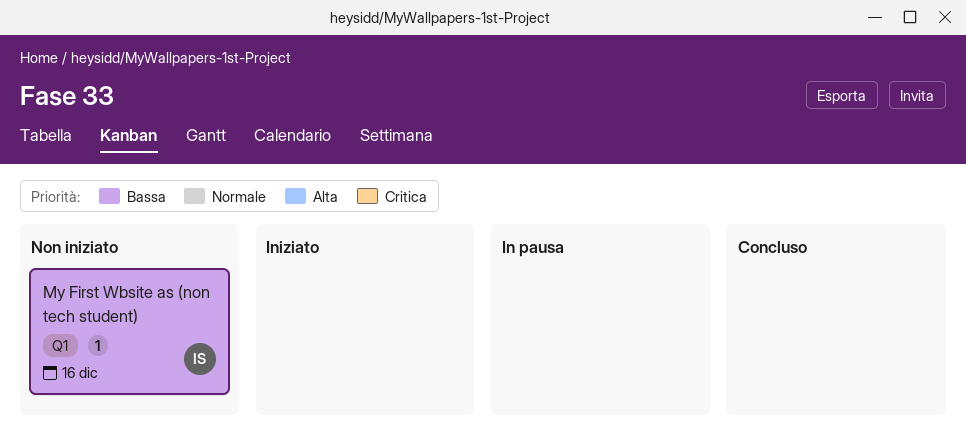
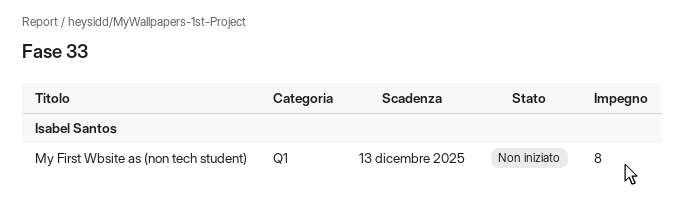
My First Wbsite as (non tech student), estimate: 1 -> 8
My First Wbsite as (non tech student), due: Dec 16 -> Dec 13

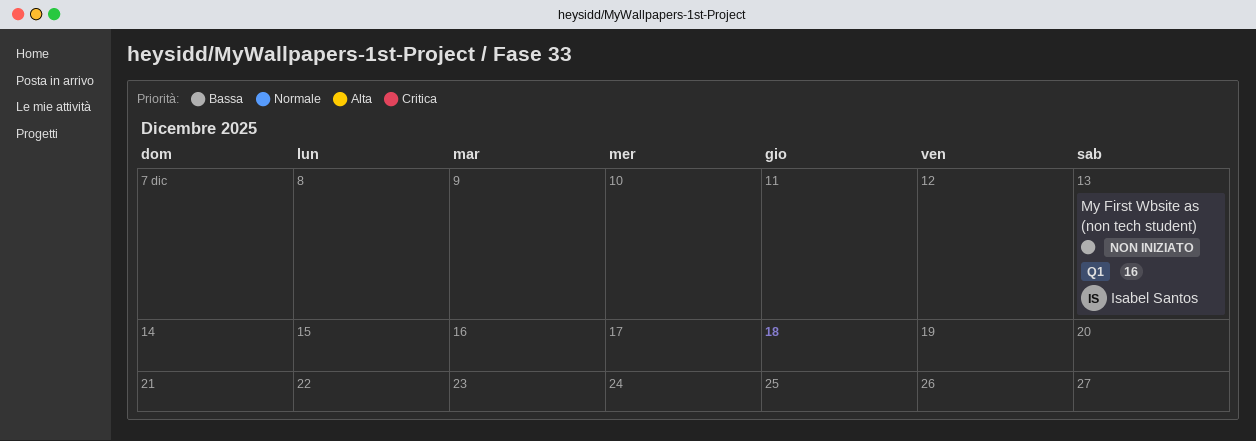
My First Wbsite as (non tech student), estimate: 8 -> 16

